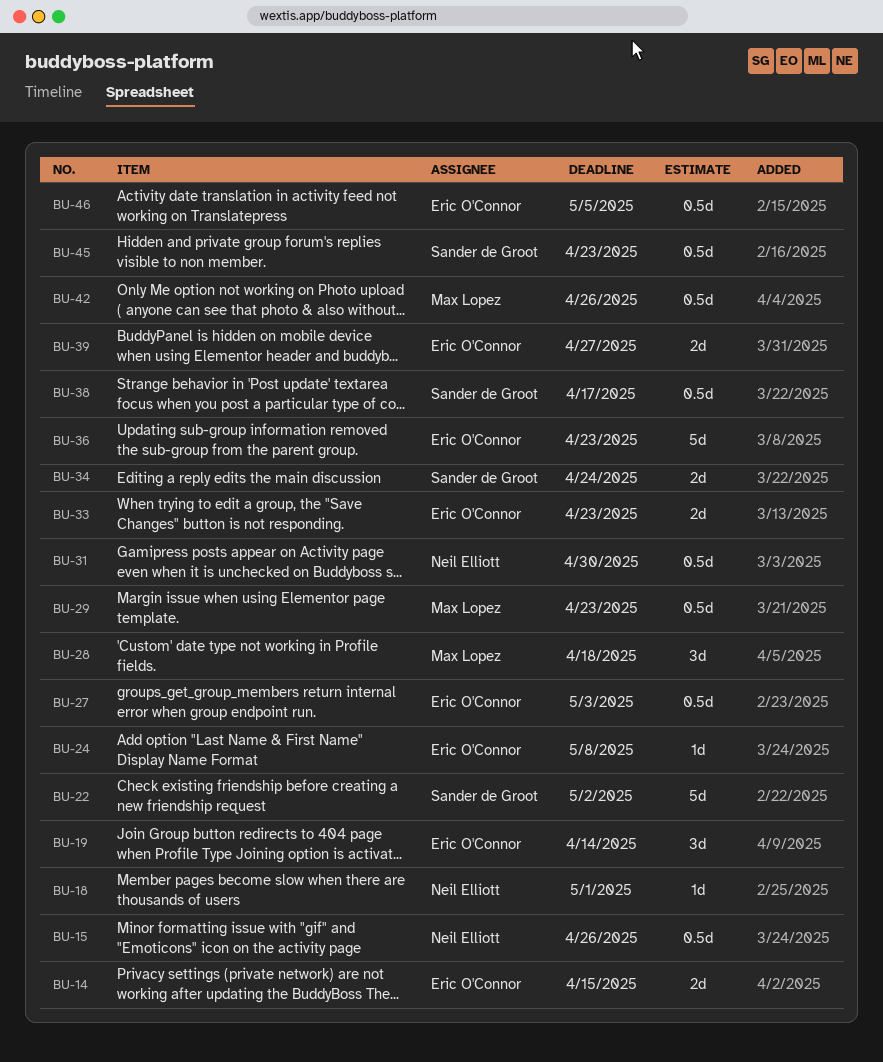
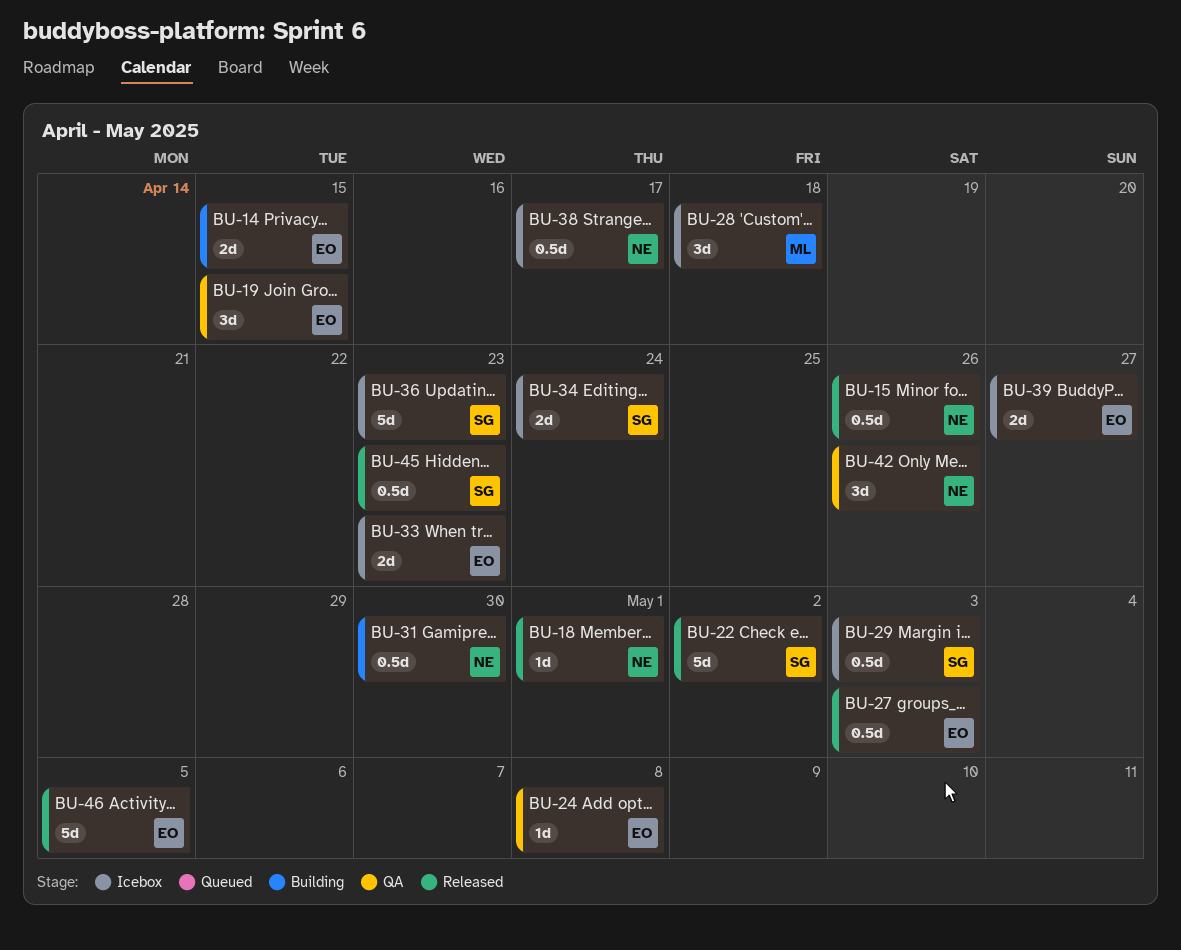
BU-19, due: Apr 14 -> Apr 15
BU-29, owner: Max Lopez -> Sander de Groot
BU-29, due: Apr 23 -> May 3
BU-36, owner: Eric O'Connor -> Sander de Groot
BU-38, owner: Sander de Groot -> Neil Elliott
BU-42, owner: Max Lopez -> Neil Elliott
BU-42, estimate: 0.5d -> 3d
BU-46, estimate: 0.5d -> 5d

